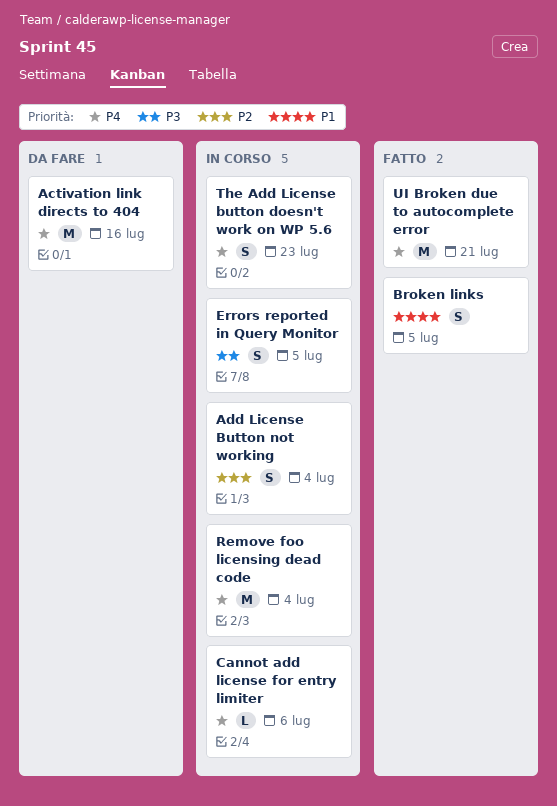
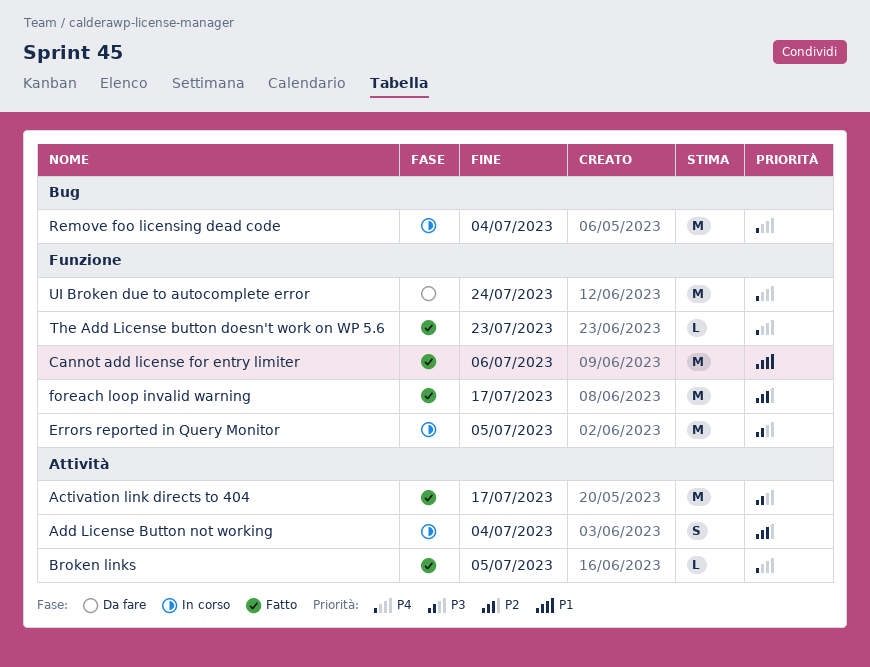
Activation link directs to 404, status: Da fare -> Fatto
Activation link directs to 404, priority: P4 -> P3
Activation link directs to 404, due: Jul 16 -> Jul 17
Broken links, priority: P1 -> P4
Broken links, estimate: S -> L
Cannot add license for entry limiter, status: In corso -> Fatto
Cannot add license for entry limiter, priority: P4 -> P1
Cannot add license for entry limiter, estimate: L -> M
Errors reported in Query Monitor, estimate: S -> M
foreach loop invalid warning: none -> present
The Add License button doesn't work on WP 5.6, status: In corso -> Fatto
The Add License button doesn't work on WP 5.6, estimate: S -> L
UI Broken due to autocomplete error, status: Fatto -> Da fare
UI Broken due to autocomplete error, due: Jul 21 -> Jul 24

